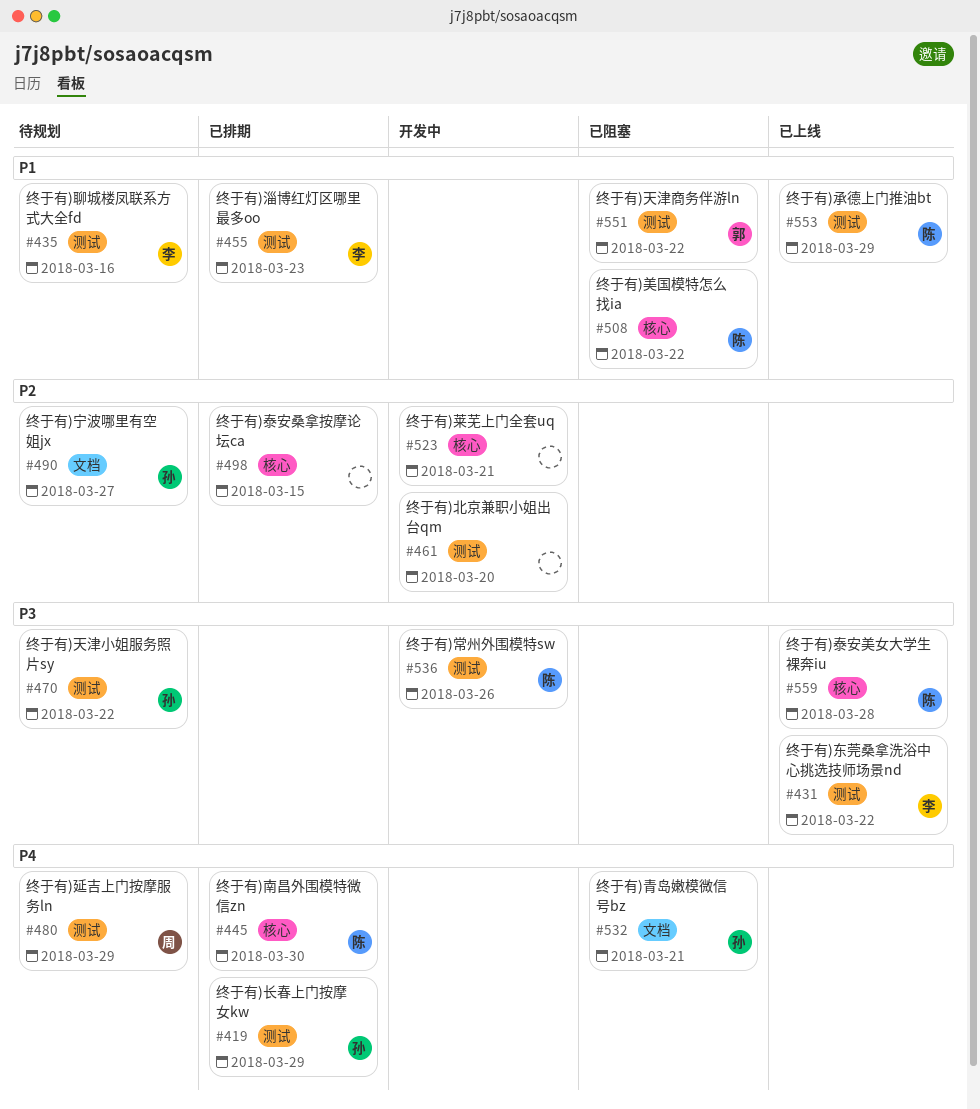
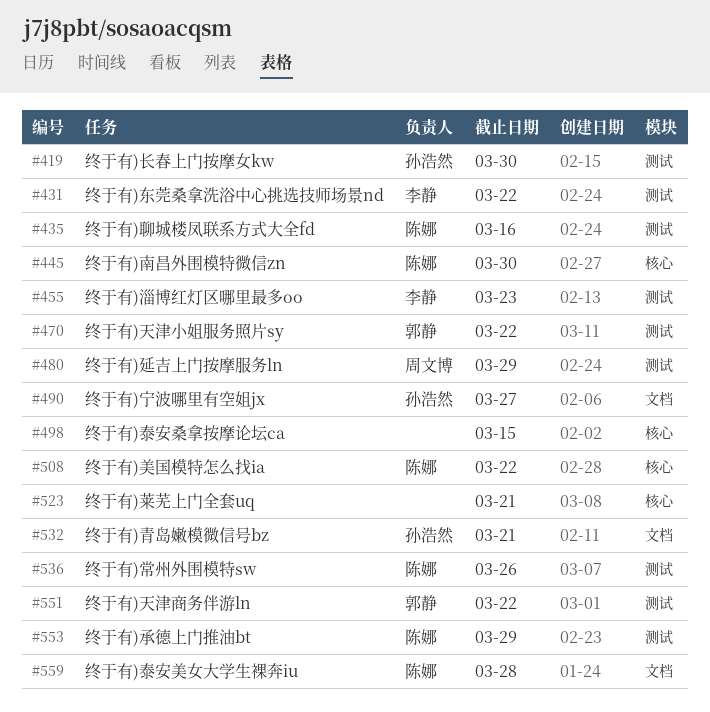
#419, due: Mar 29 -> Mar 30
#435, owner: 李静 -> 陈娜
#461: present -> none
#470, owner: 孙浩然 -> 郭静
#559, label: 核心 -> 文档

